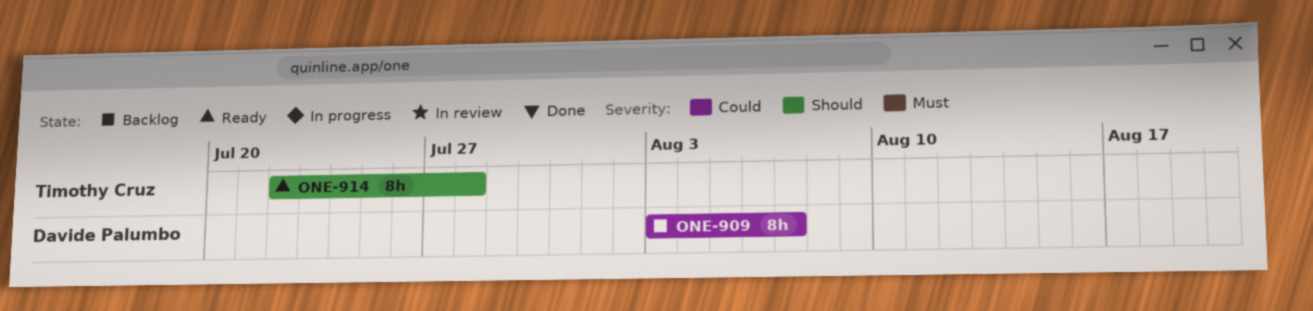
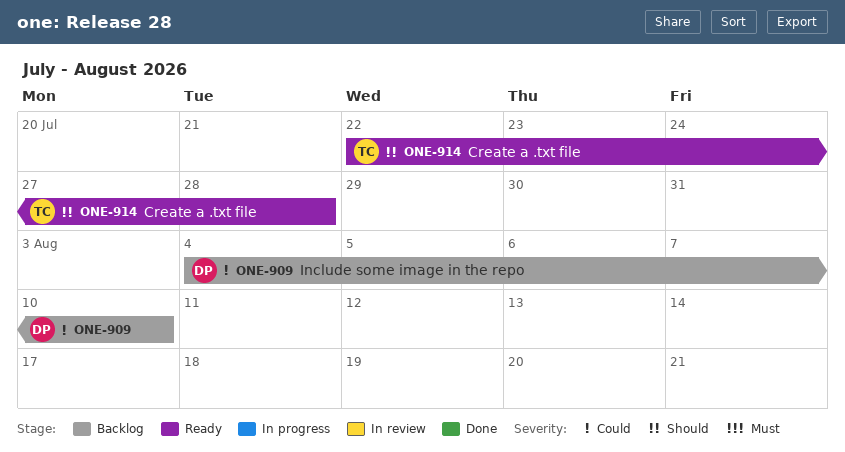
ONE-909, start: Aug 3 -> Aug 4
ONE-909, due: Aug 7 -> Aug 10

